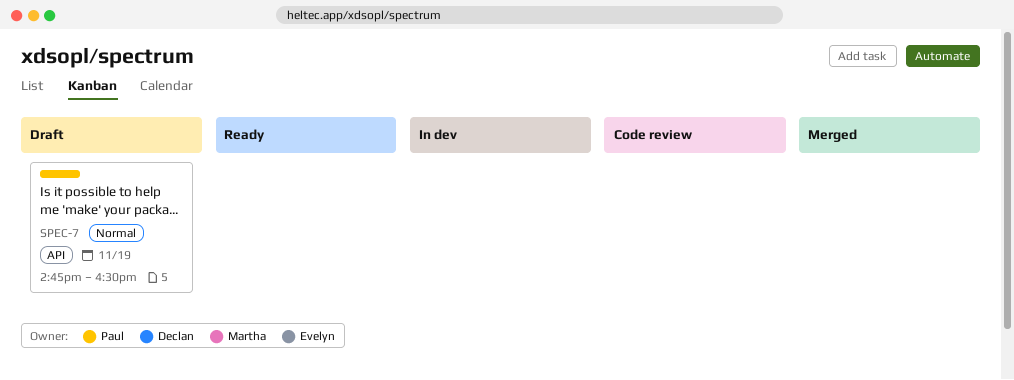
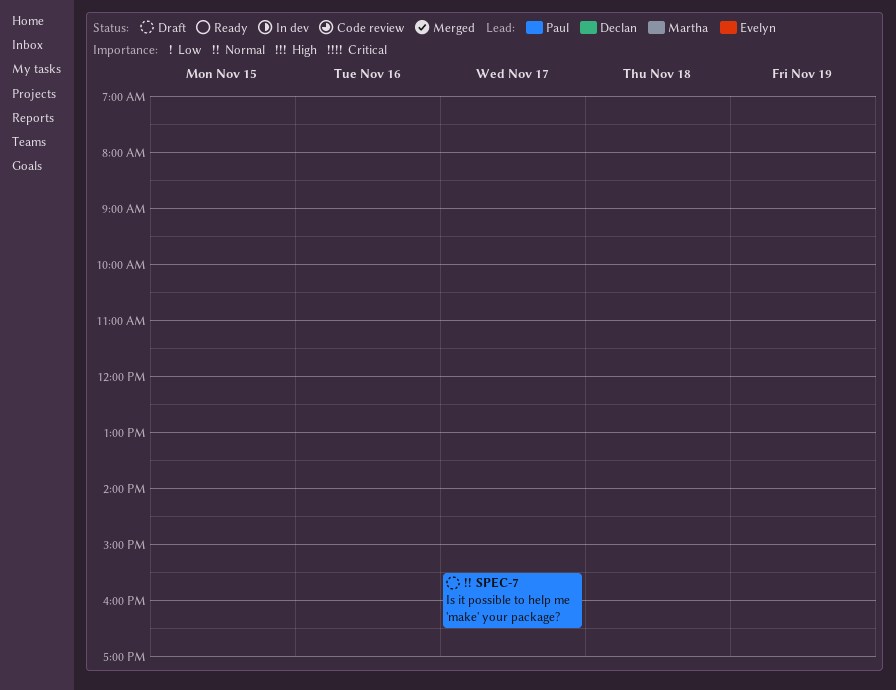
SPEC-7, day: Nov 19 -> Nov 17
SPEC-7, begins: 14:45 -> 15:30

